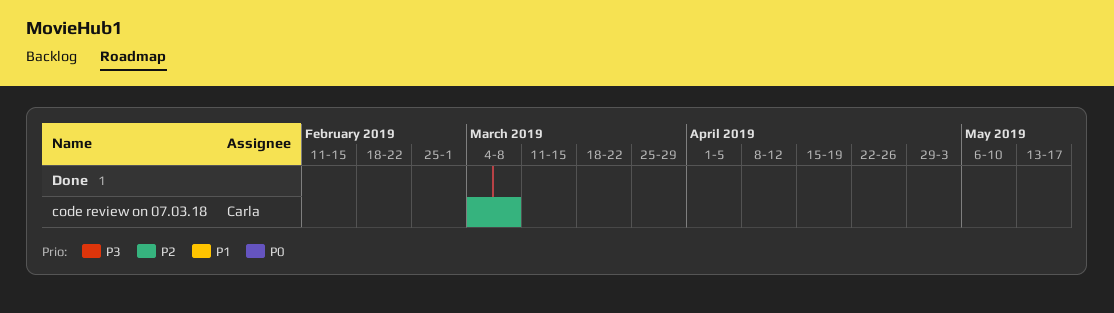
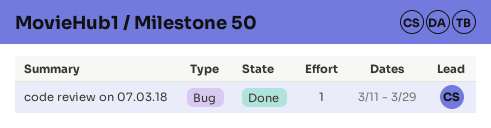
code review on 07.03.18, start: Mar 4 -> Mar 11
code review on 07.03.18, due: Mar 8 -> Mar 29

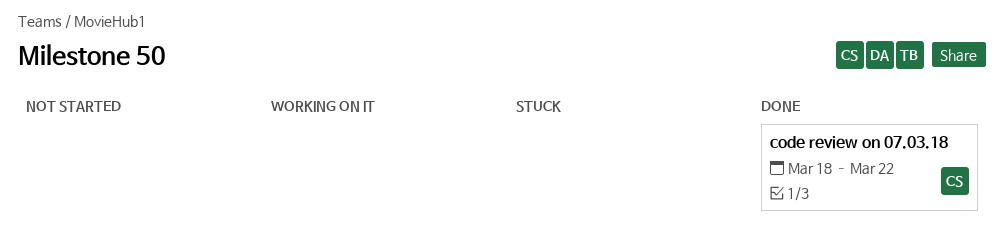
code review on 07.03.18, start: Mar 11 -> Mar 18
code review on 07.03.18, due: Mar 29 -> Mar 22

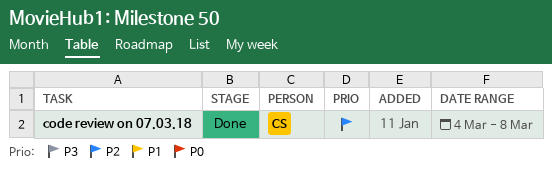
code review on 07.03.18, start: Mar 18 -> Mar 4
code review on 07.03.18, due: Mar 22 -> Mar 8

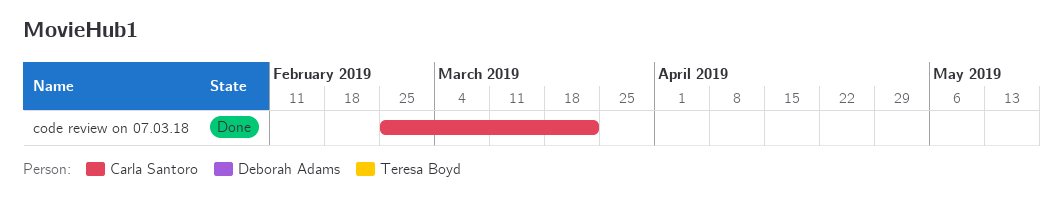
code review on 07.03.18, start: Mar 4 -> Feb 25
code review on 07.03.18, due: Mar 8 -> Mar 22

